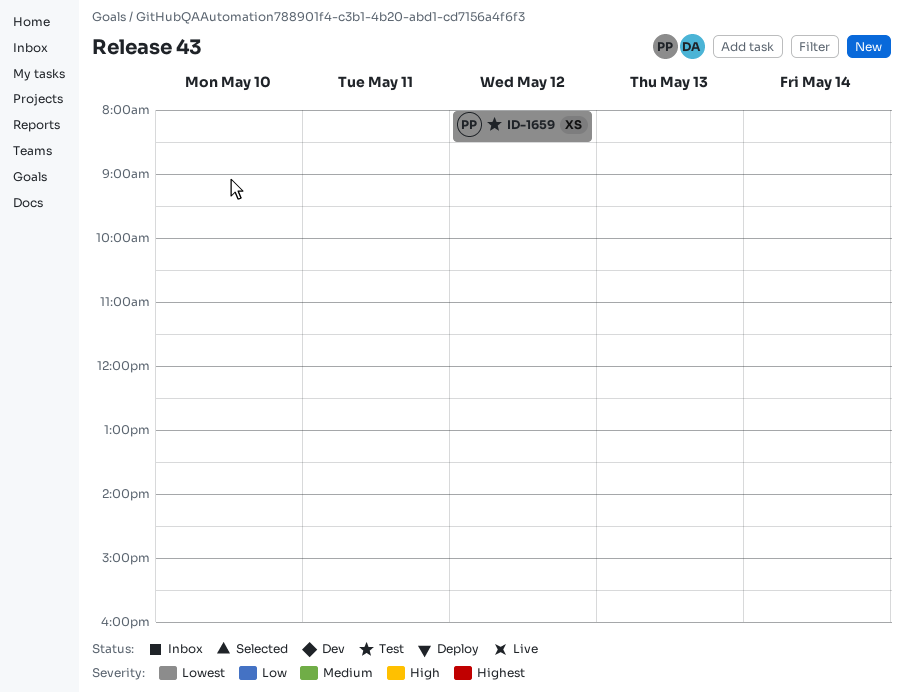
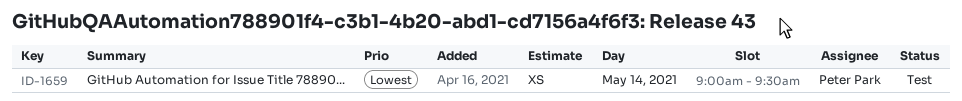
ID-1659, day: May 12 -> May 14
ID-1659, begins: 08:00 -> 09:00
ID-1659, ends: 08:30 -> 09:30

